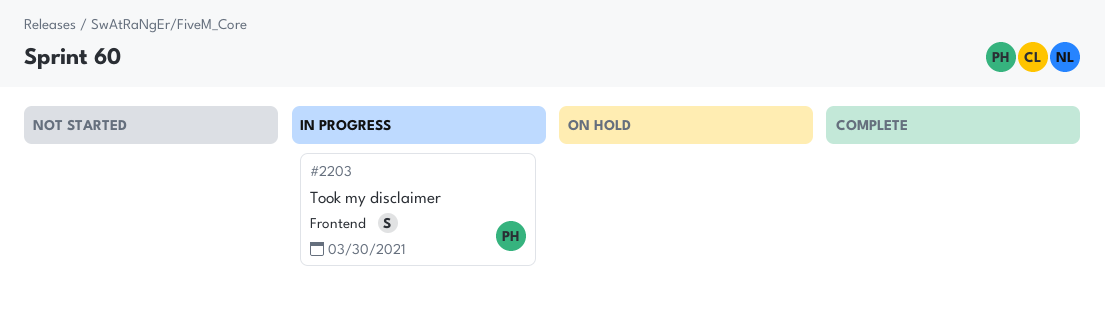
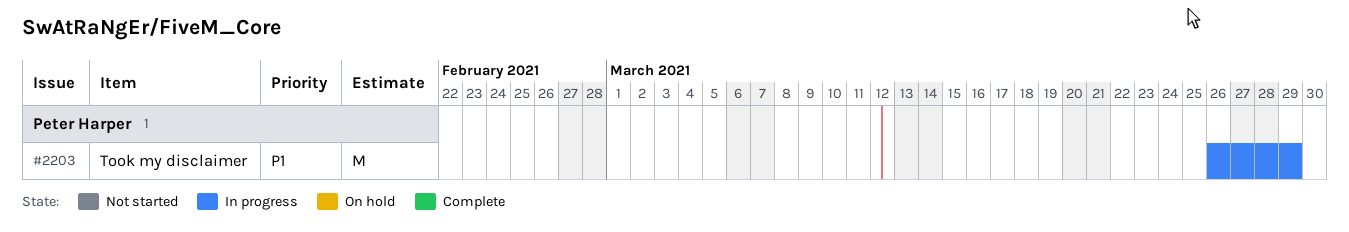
#2203, estimate: S -> M
#2203, due: Mar 30 -> Mar 29

